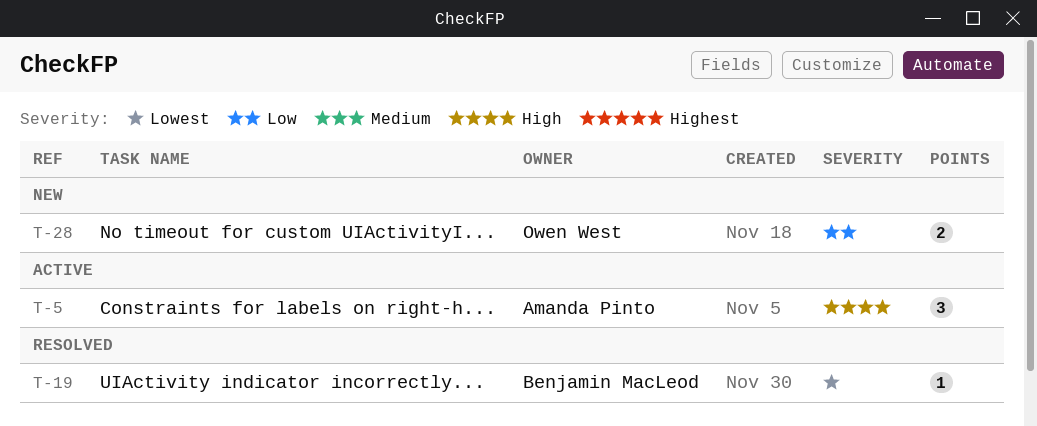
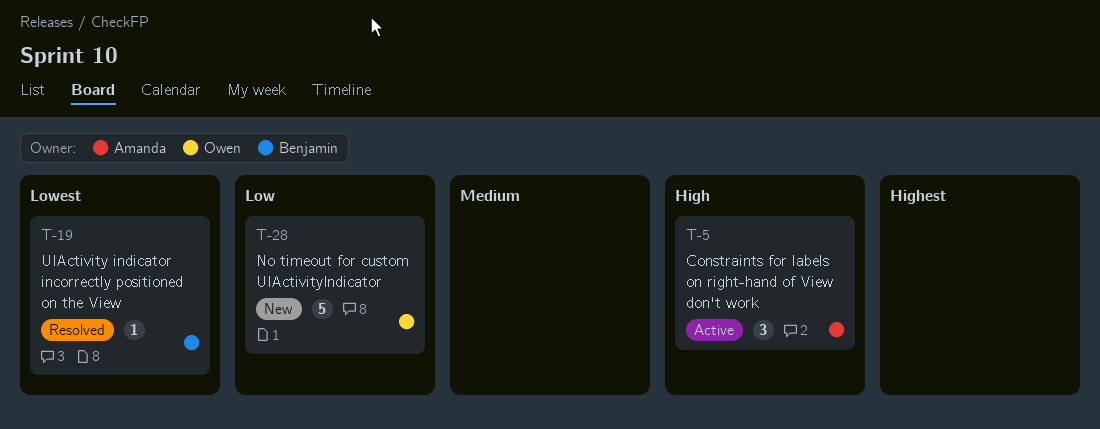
T-28, estimate: 2 -> 5

